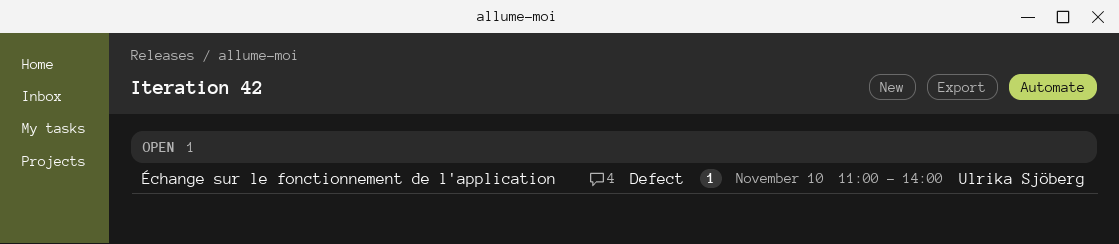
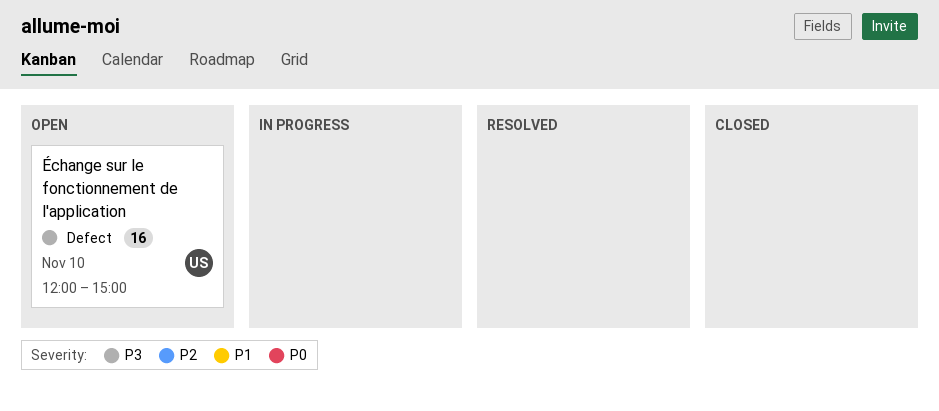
Échange sur le fonctionnement de l'application, estimate: 1 -> 16
Échange sur le fonctionnement de l'application, begins: 11:00 -> 12:00
Échange sur le fonctionnement de l'application, ends: 14:00 -> 15:00

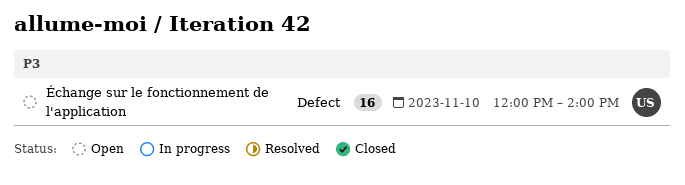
Échange sur le fonctionnement de l'application, ends: 15:00 -> 14:00

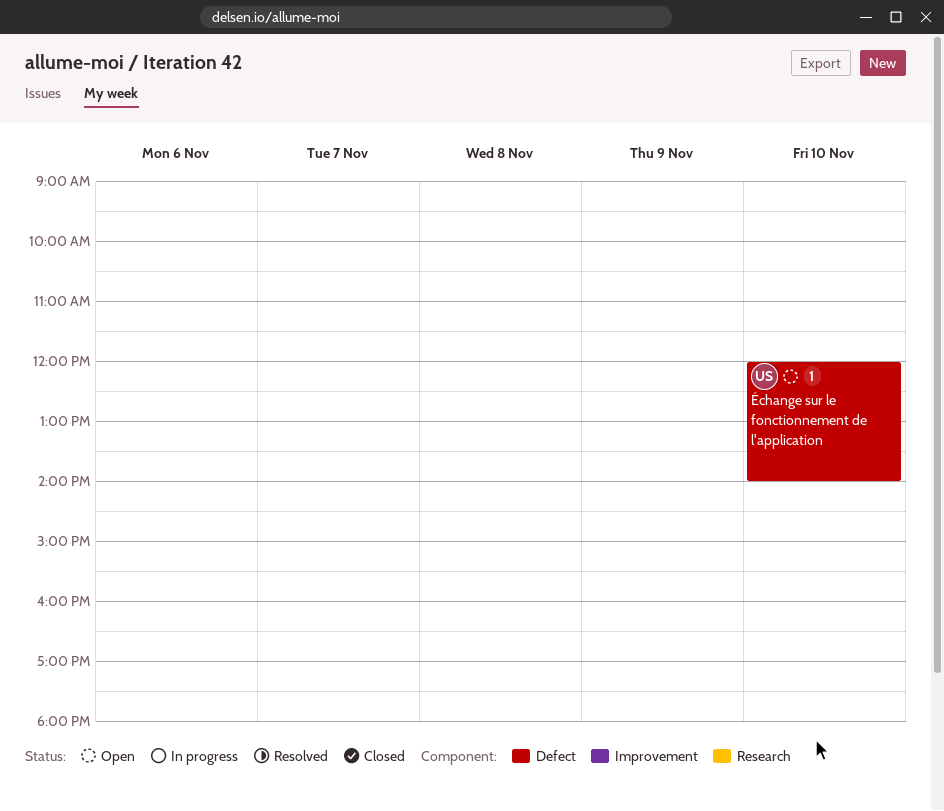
Échange sur le fonctionnement de l'application, estimate: 16 -> 1

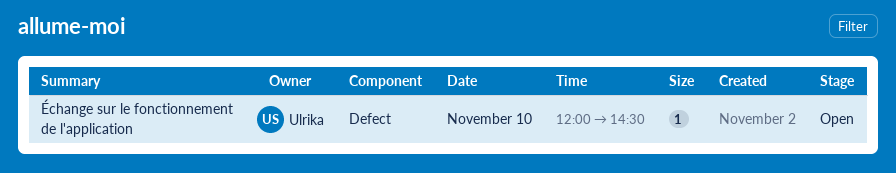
Échange sur le fonctionnement de l'application, ends: 14:00 -> 14:30

